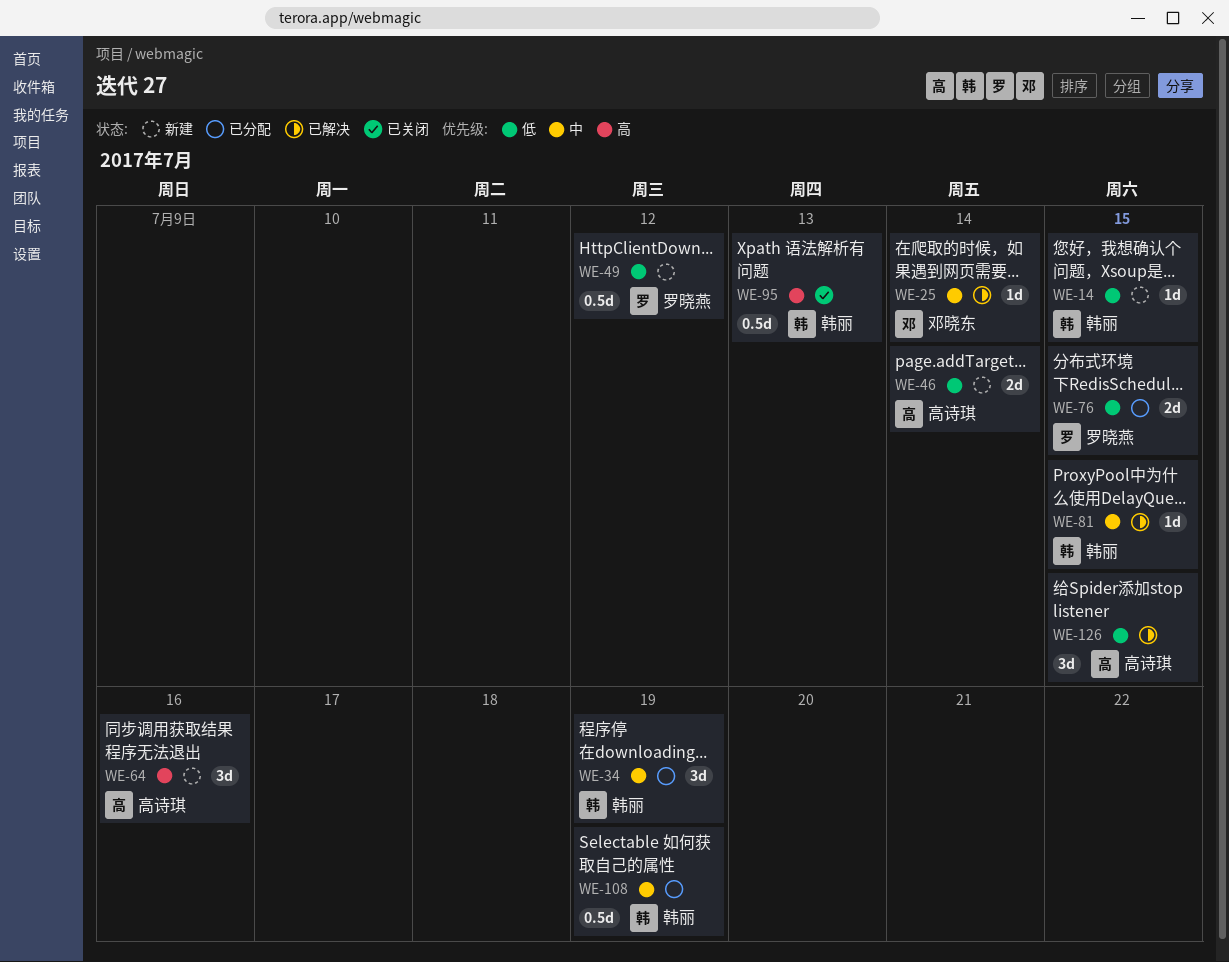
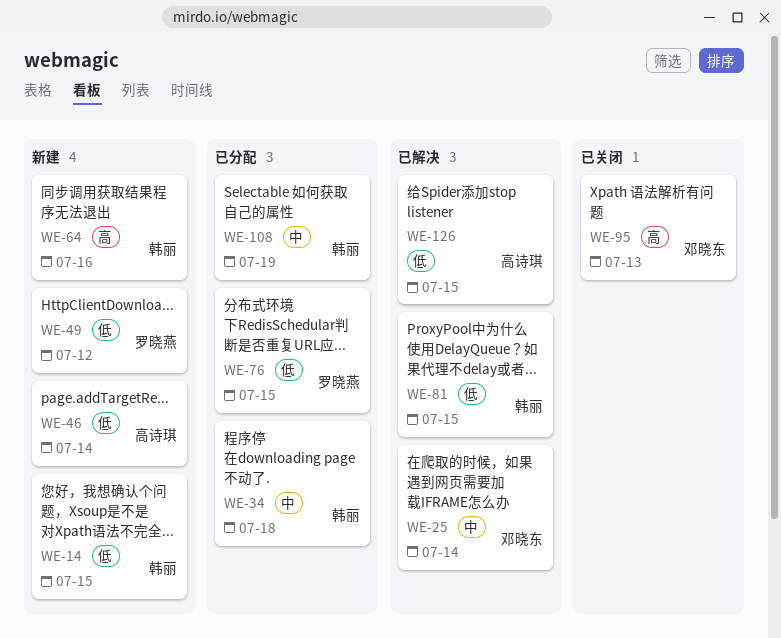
WE-34, due: Jul 19 -> Jul 18
WE-64, owner: 高诗琪 -> 韩丽
WE-81, priority: 中 -> 低
WE-95, owner: 韩丽 -> 邓晓东

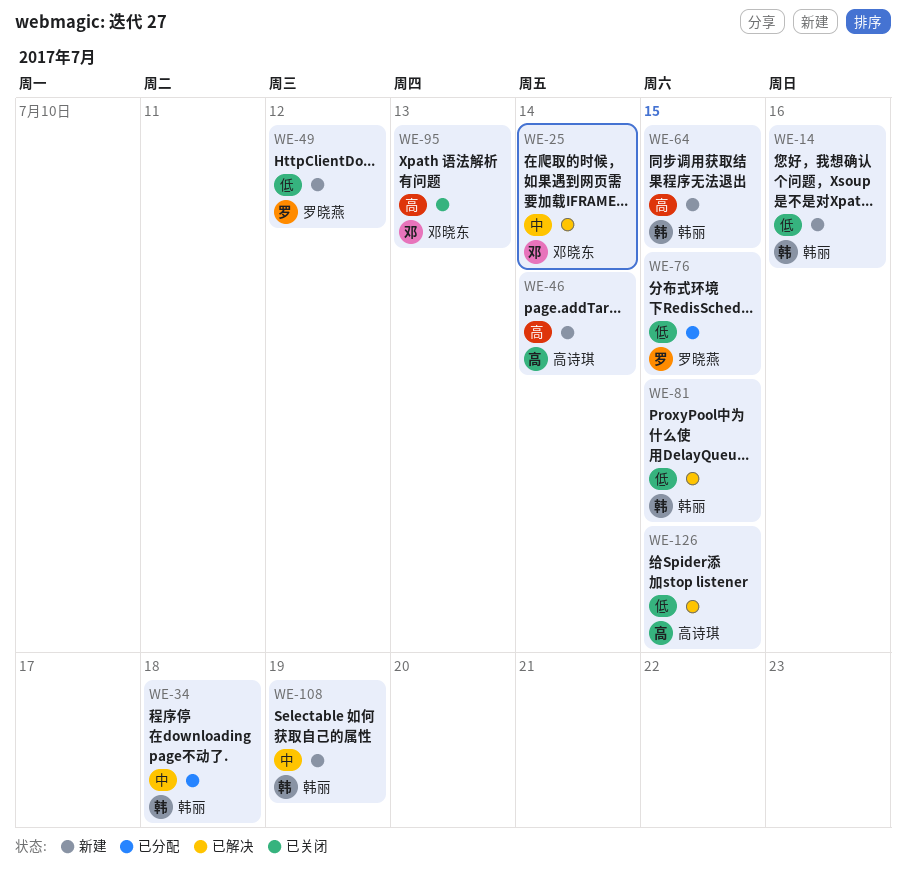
WE-14, due: Jul 15 -> Jul 16
WE-46, priority: 低 -> 高
WE-64, due: Jul 16 -> Jul 15
WE-108, status: 已分配 -> 新建

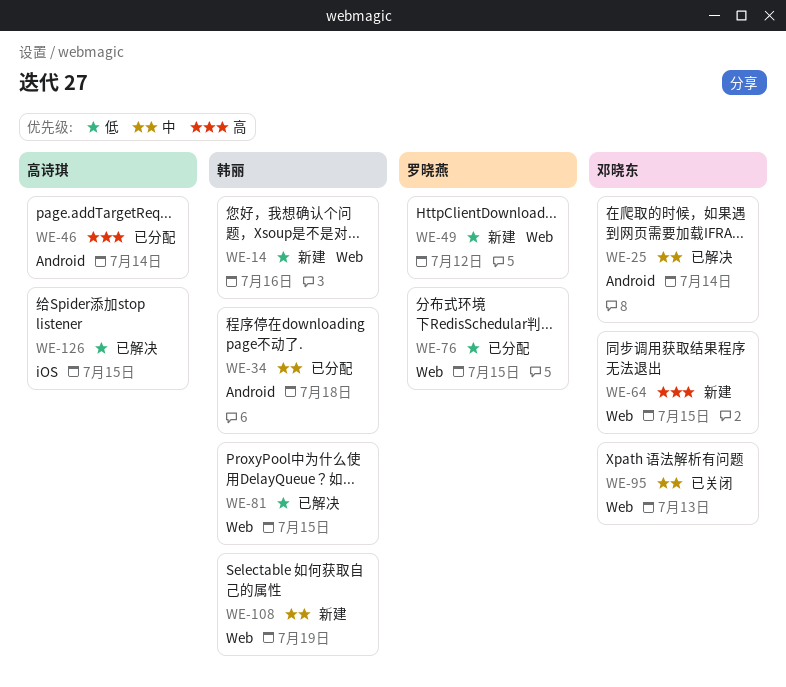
WE-46, status: 新建 -> 已分配
WE-64, owner: 韩丽 -> 邓晓东
WE-95, priority: 高 -> 中

